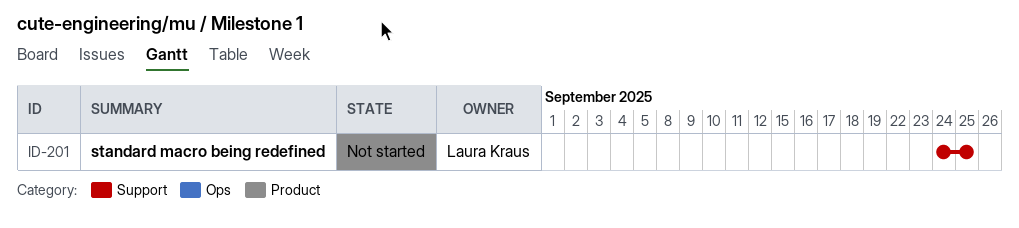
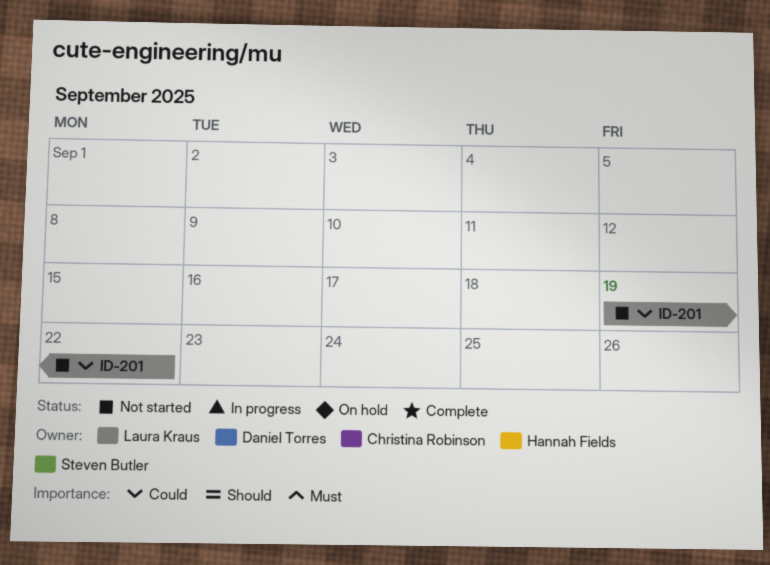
ID-201, start: Sep 24 -> Sep 19
ID-201, due: Sep 25 -> Sep 22

